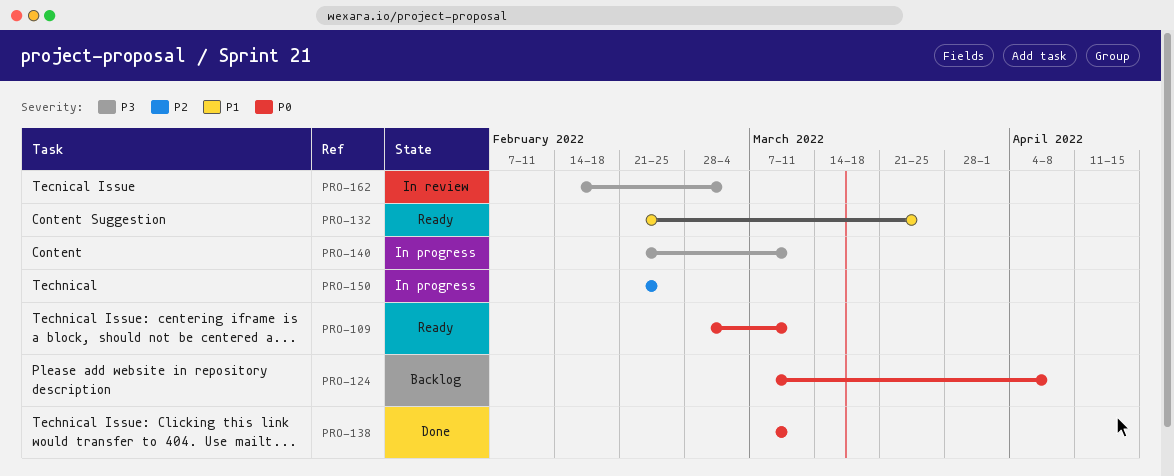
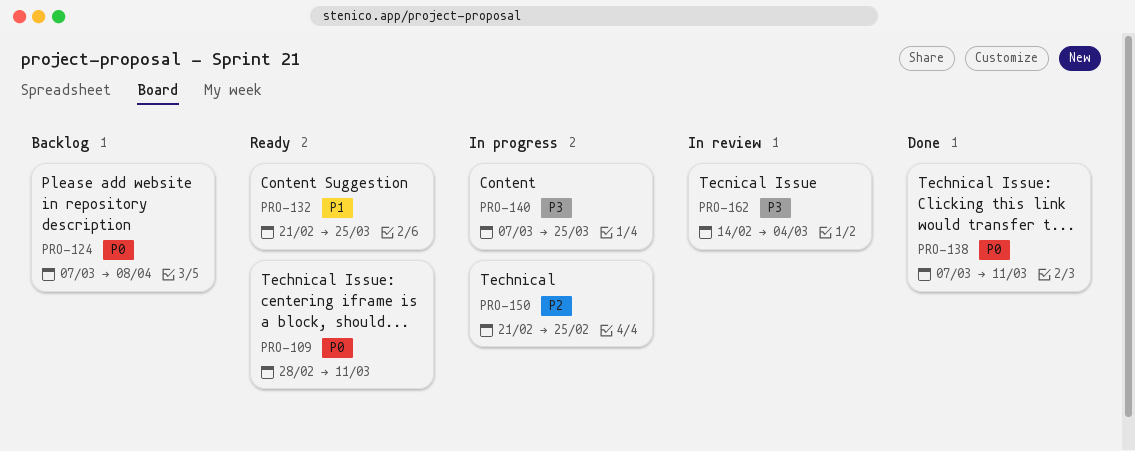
PRO-140, start: Feb 21 -> Mar 7
PRO-140, due: Mar 11 -> Mar 25

